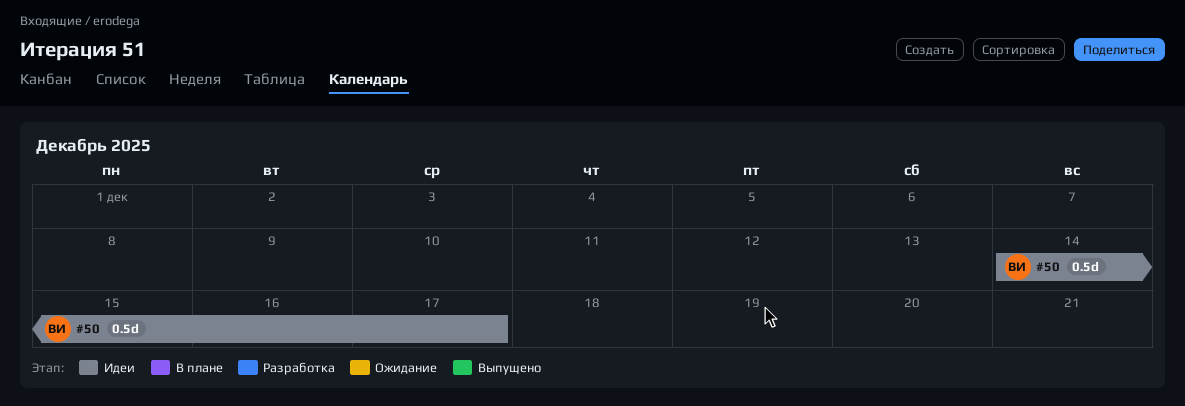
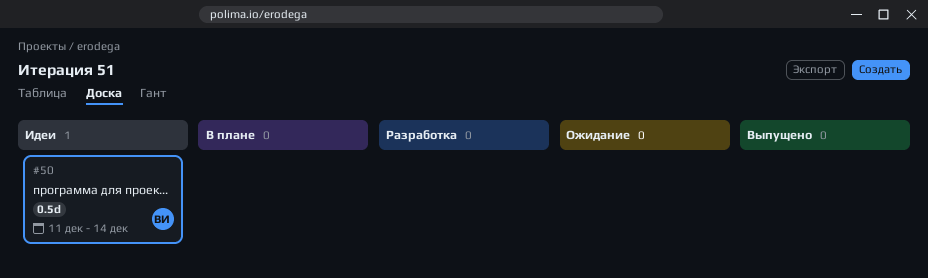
#50, start: Dec 14 -> Dec 11
#50, due: Dec 17 -> Dec 14

